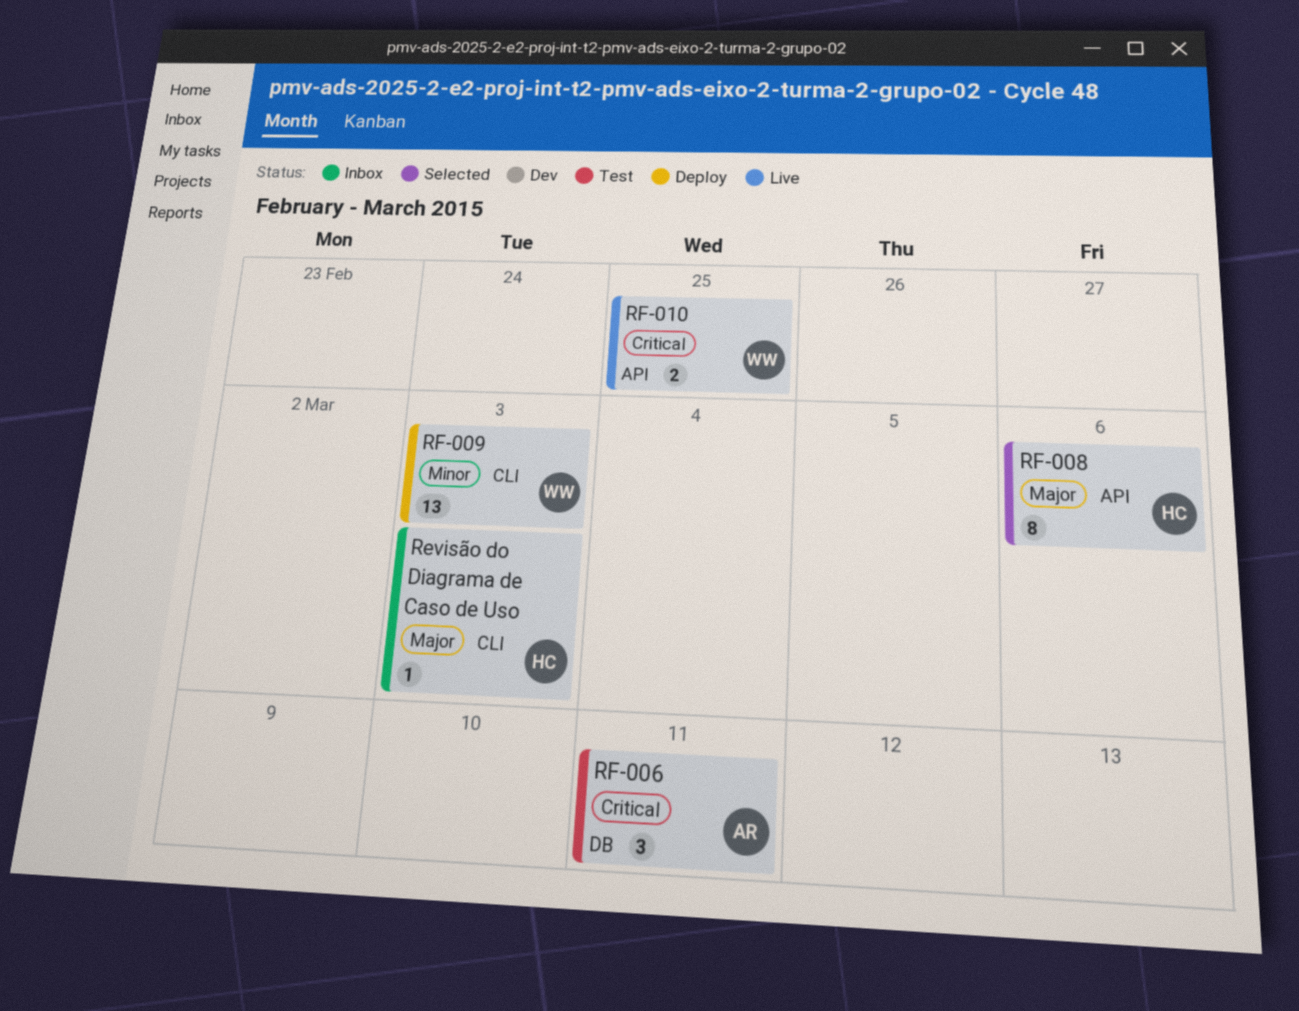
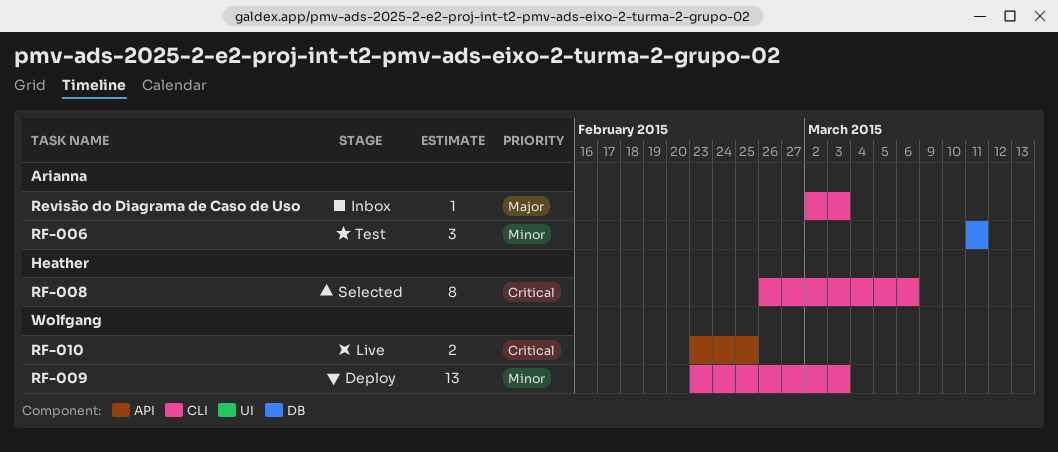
Revisão do Diagrama de Caso de Uso, owner: Heather -> Arianna
RF-006, priority: Critical -> Minor
RF-008, priority: Major -> Critical
RF-008, label: API -> CLI

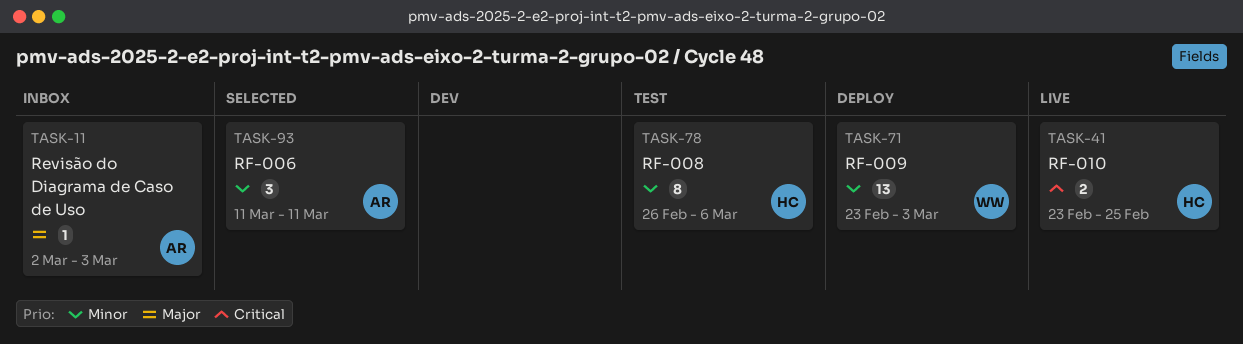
RF-006, status: Test -> Selected
RF-008, status: Selected -> Test
RF-008, priority: Critical -> Minor
RF-010, owner: Wolfgang -> Heather

